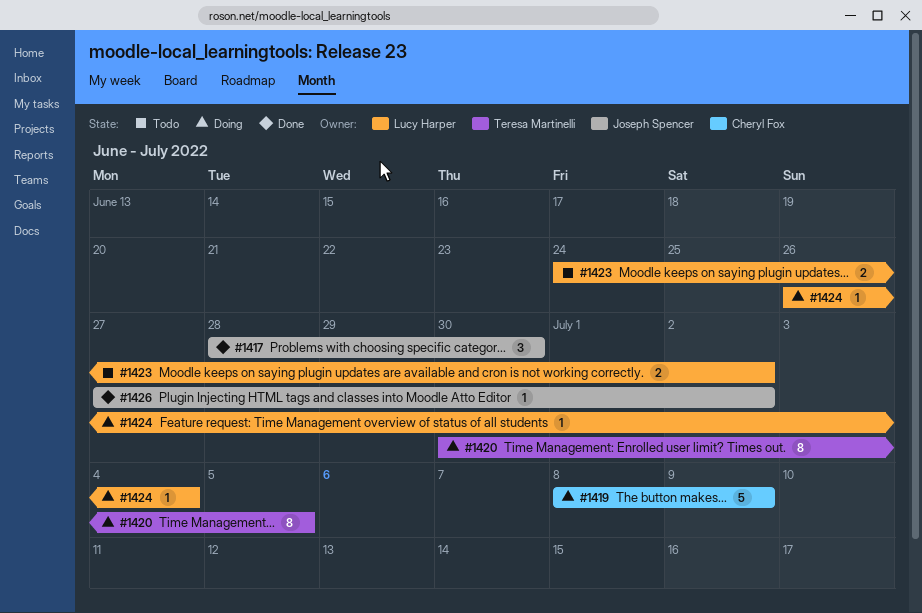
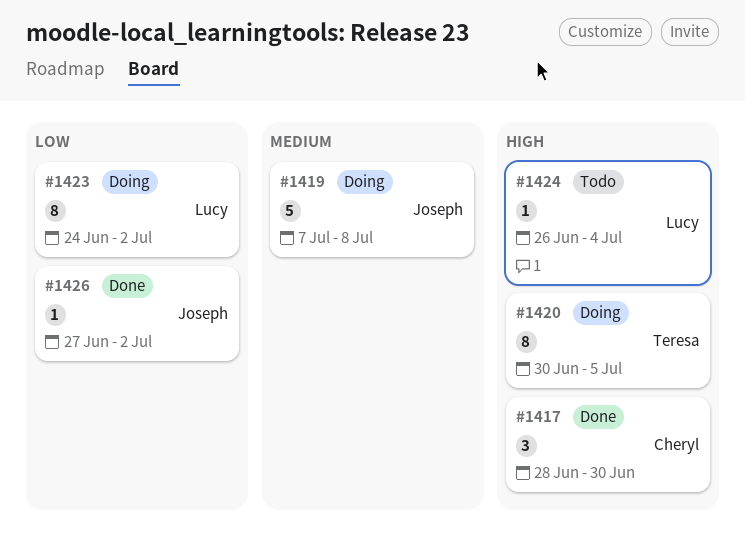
#1417, owner: Joseph Spencer -> Cheryl Fox
#1419, owner: Cheryl Fox -> Joseph Spencer
#1419, start: Jul 8 -> Jul 7
#1419, due: Jul 9 -> Jul 8
#1423, status: Todo -> Doing
#1423, estimate: 2 -> 8
#1424, status: Doing -> Todo

